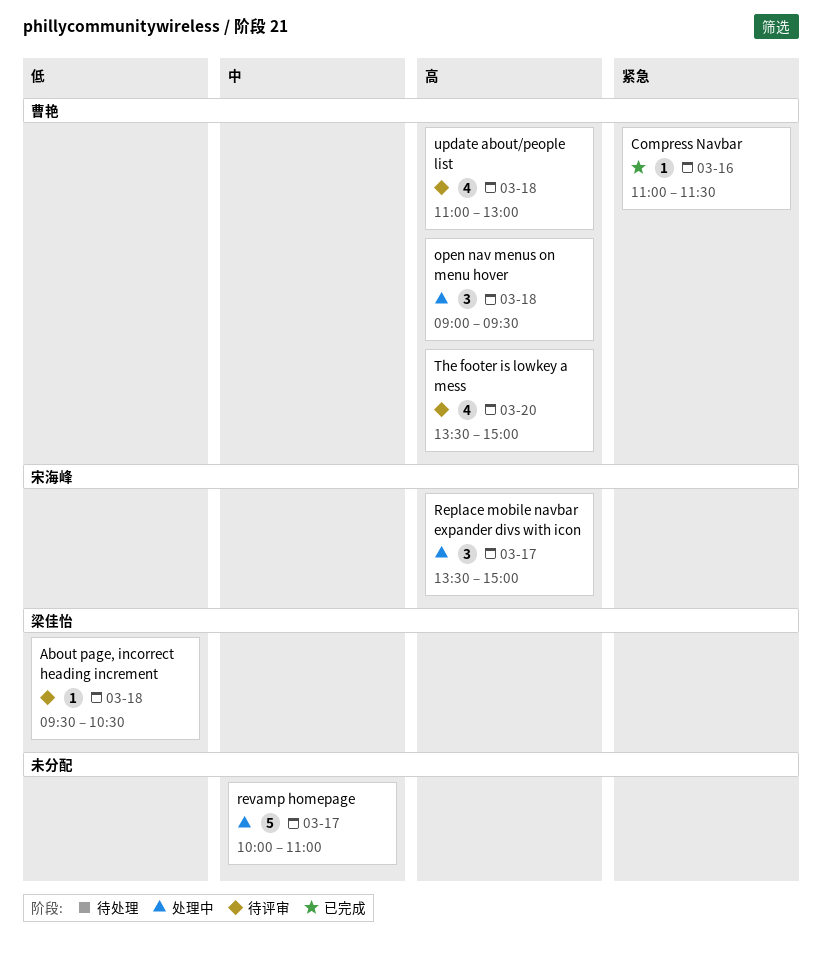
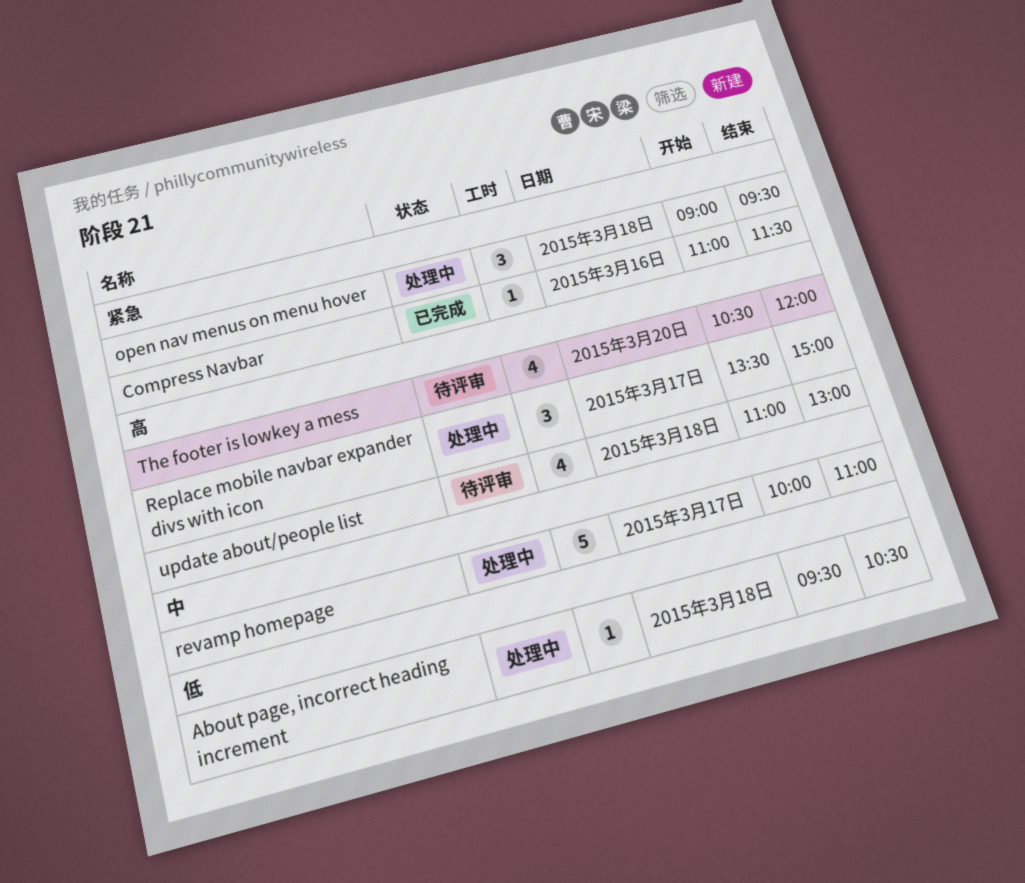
About page, incorrect heading increment, status: 待评审 -> 处理中
open nav menus on menu hover, priority: 高 -> 紧急
The footer is lowkey a mess, begins: 13:30 -> 10:30
The footer is lowkey a mess, ends: 15:00 -> 12:00

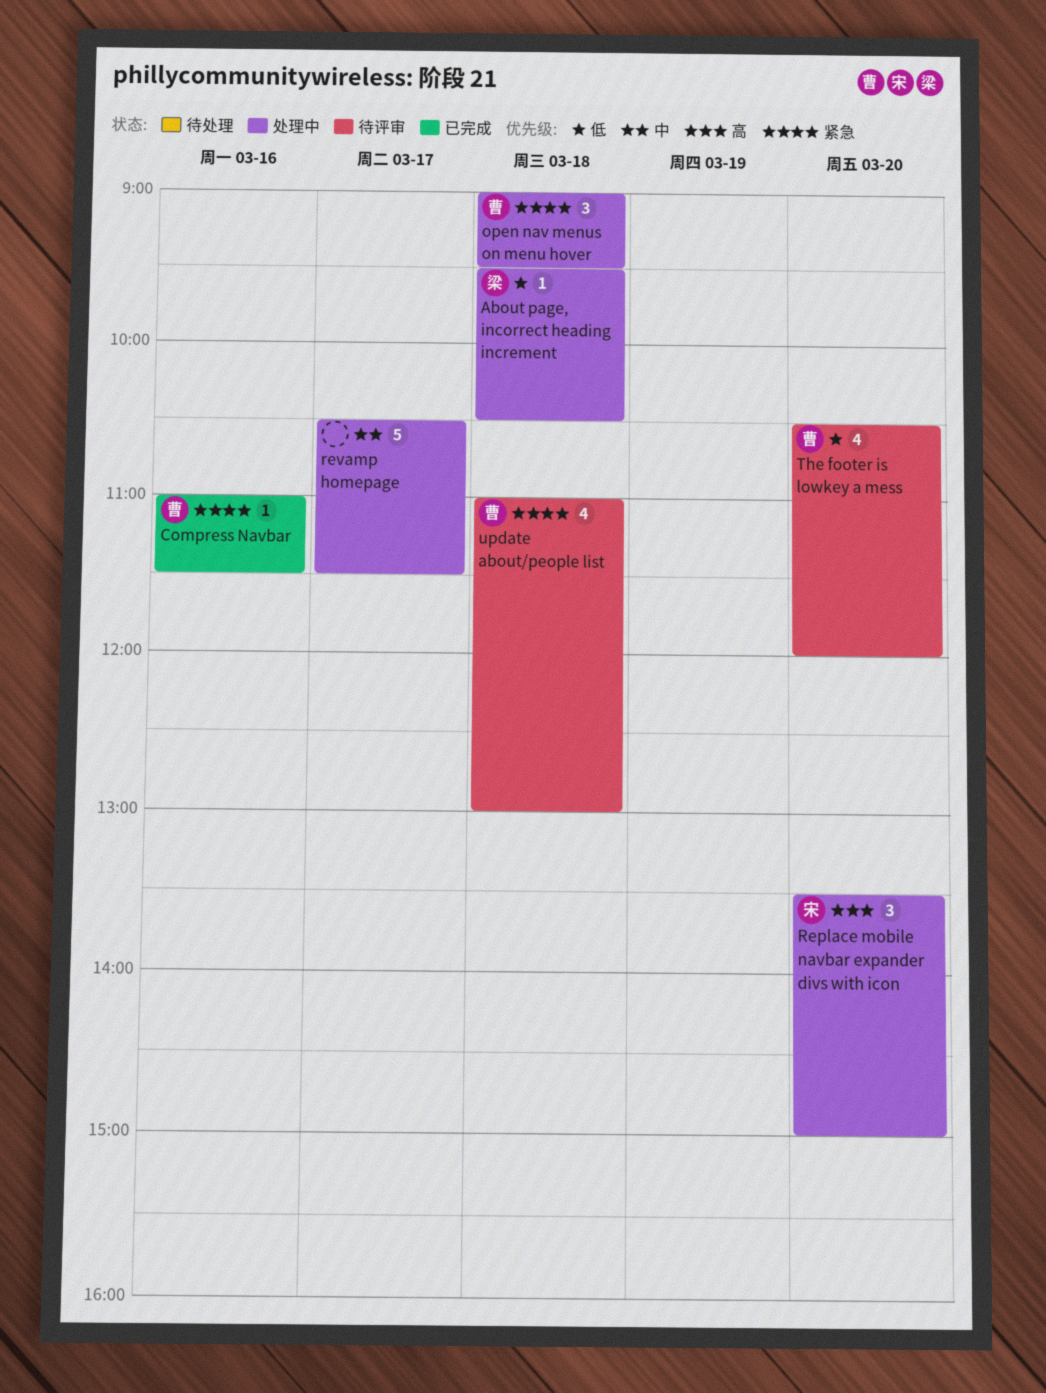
Replace mobile navbar expander divs with icon, day: Mar 17 -> Mar 20
revamp homepage, begins: 10:00 -> 10:30
revamp homepage, ends: 11:00 -> 11:30
The footer is lowkey a mess, priority: 高 -> 低
update about/people list, priority: 高 -> 紧急

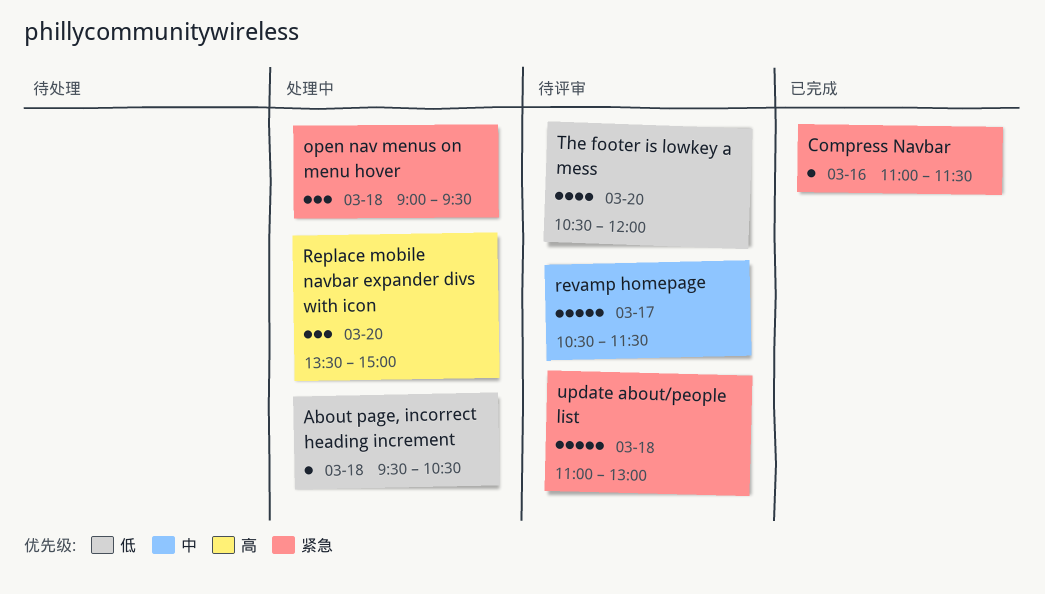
revamp homepage, status: 处理中 -> 待评审
update about/people list, estimate: 4 -> 5

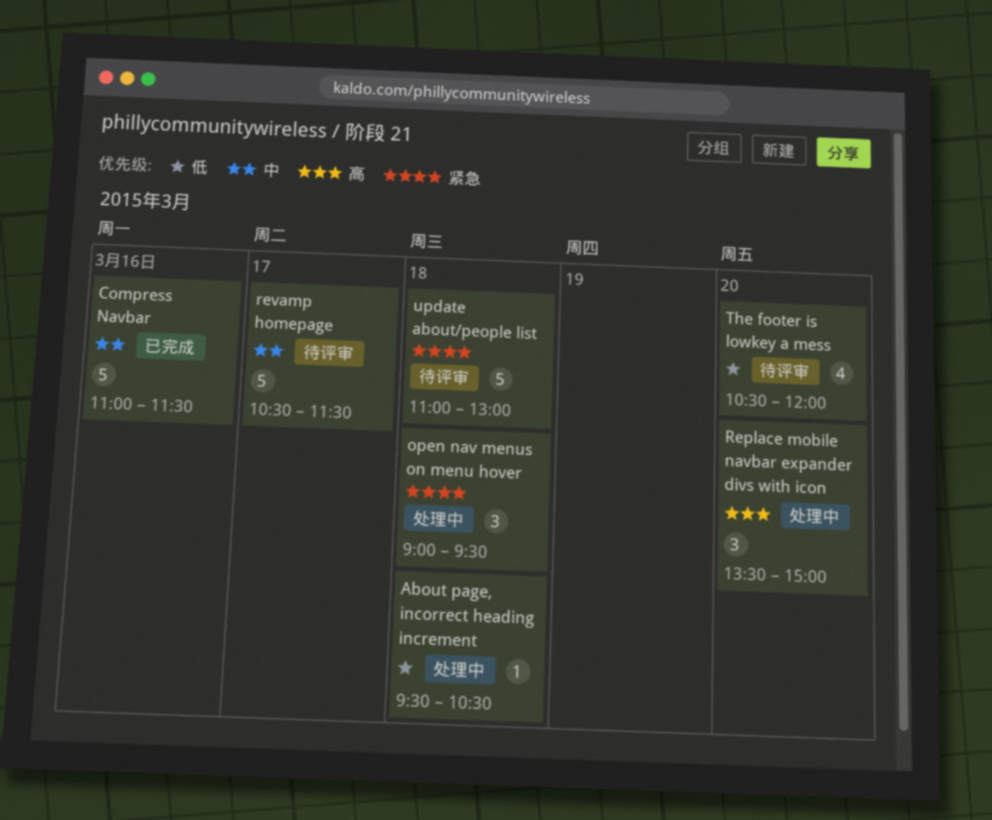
Compress Navbar, priority: 紧急 -> 中
Compress Navbar, estimate: 1 -> 5

